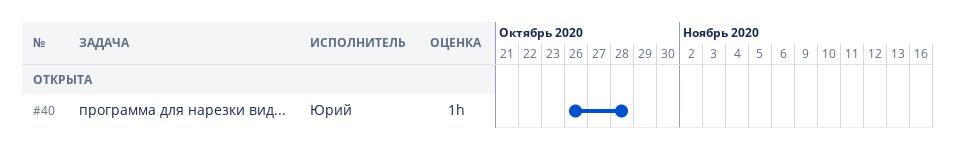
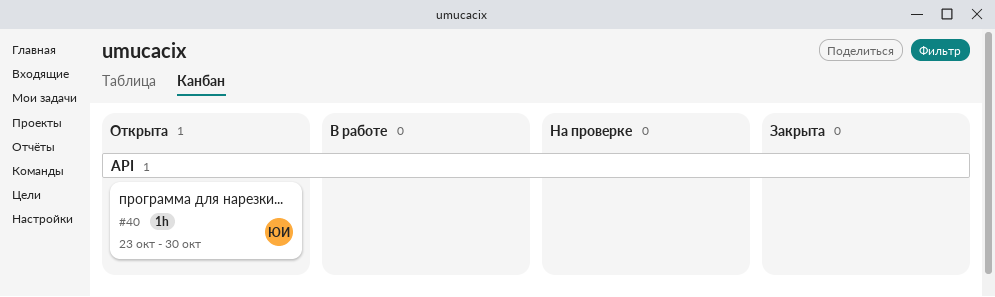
#40, start: Oct 26 -> Oct 23
#40, due: Oct 28 -> Oct 30

